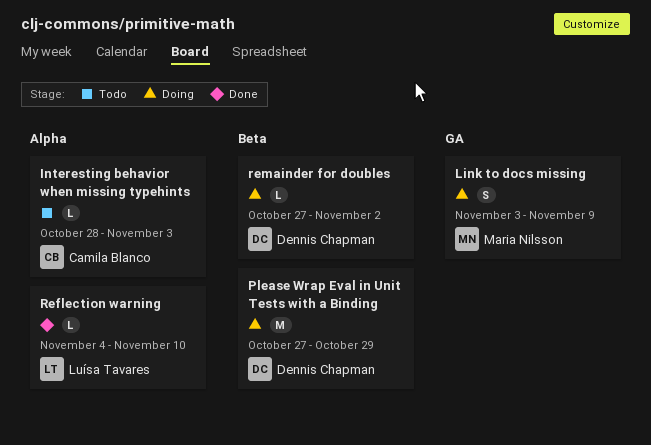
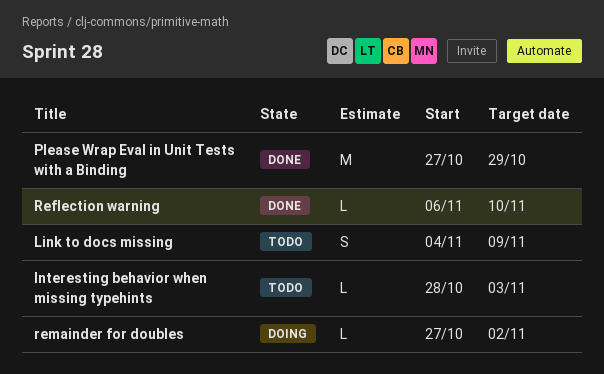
Link to docs missing, status: Doing -> Todo
Link to docs missing, start: Nov 3 -> Nov 4
Please Wrap Eval in Unit Tests with a Binding, status: Doing -> Done
Reflection warning, start: Nov 4 -> Nov 6

